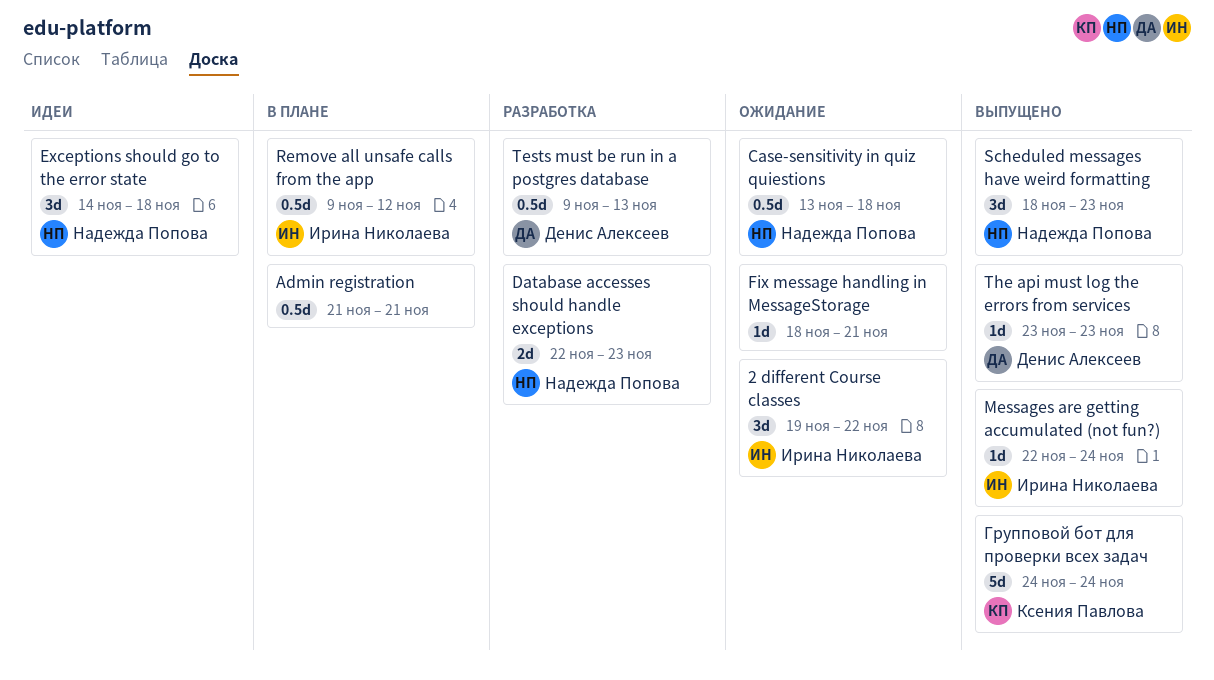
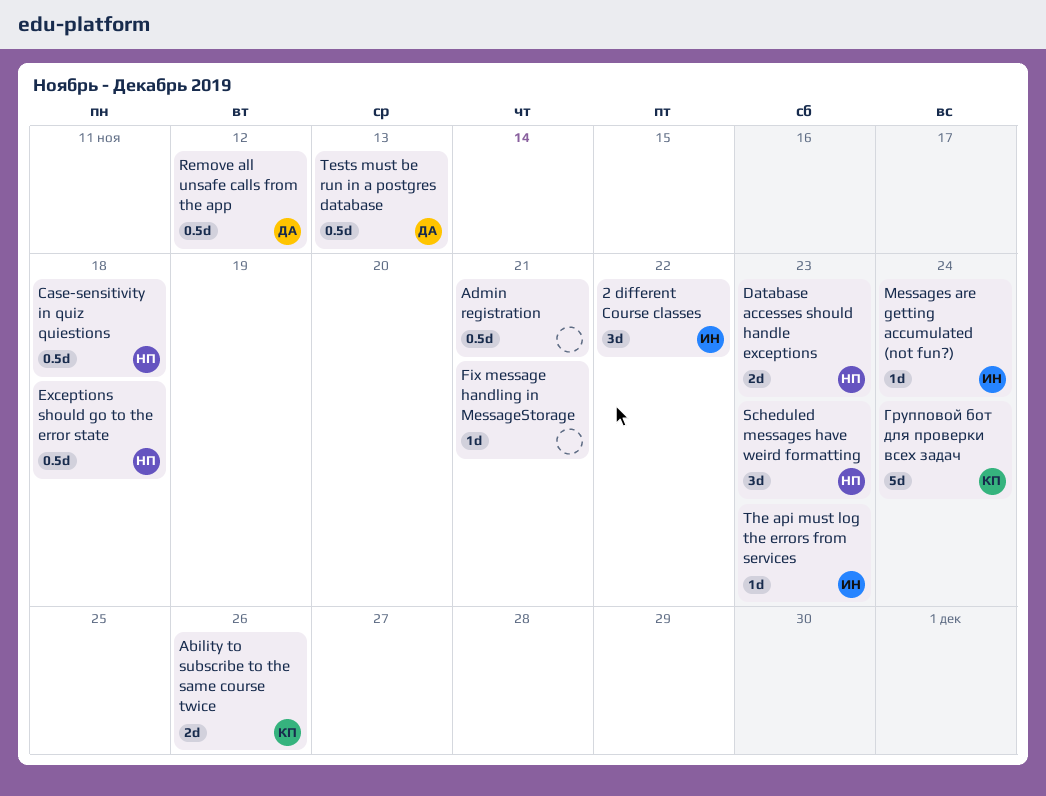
Ability to subscribe to the same course twice: none -> present
Exceptions should go to the error state, estimate: 3d -> 0.5d
Remove all unsafe calls from the app, owner: Ирина Николаева -> Денис Алексеев
The api must log the errors from services, owner: Денис Алексеев -> Ирина Николаева

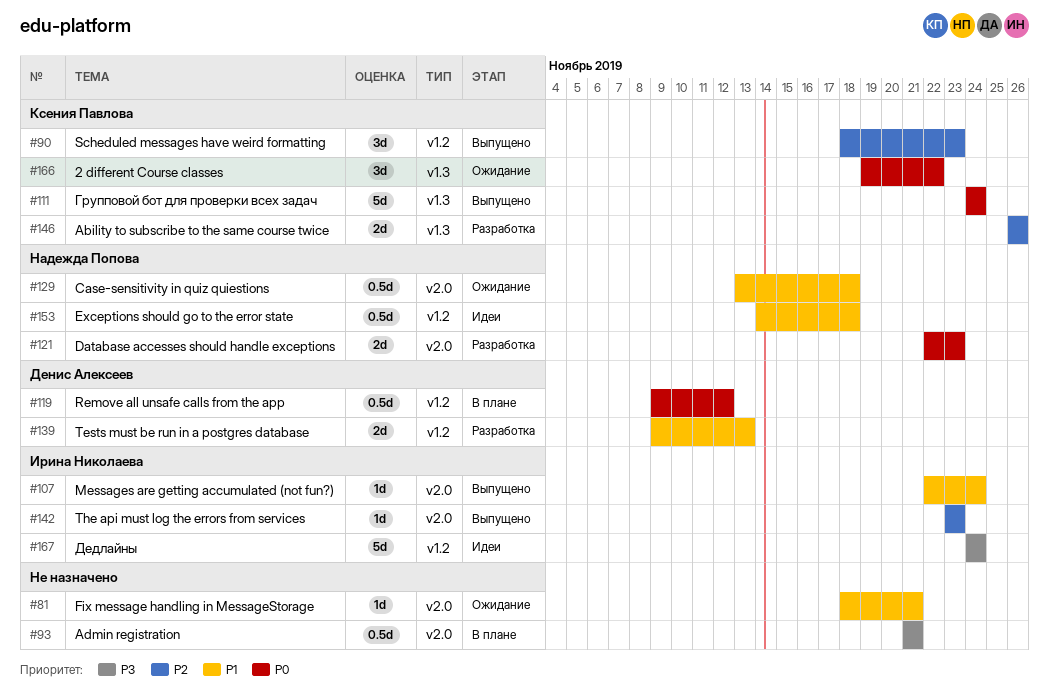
2 different Course classes, owner: Ирина Николаева -> Ксения Павлова
Scheduled messages have weird formatting, owner: Надежда Попова -> Ксения Павлова
Tests must be run in a postgres database, estimate: 0.5d -> 2d
Дедлайны: none -> present

